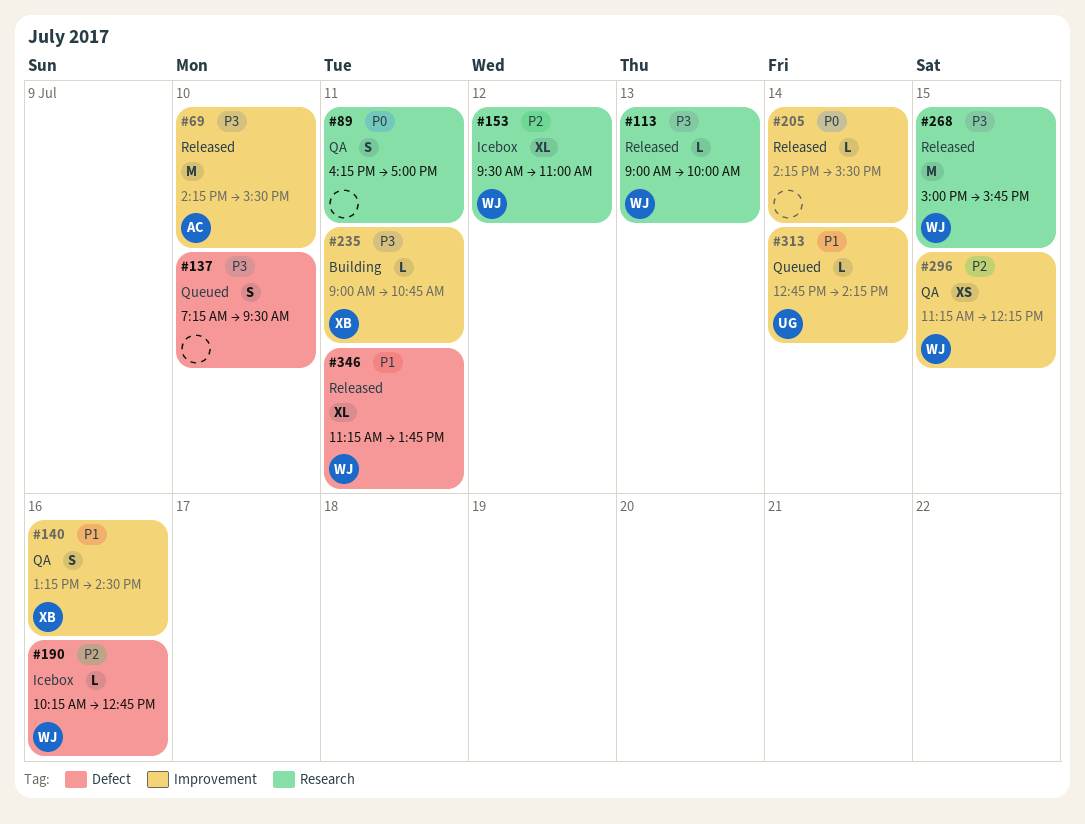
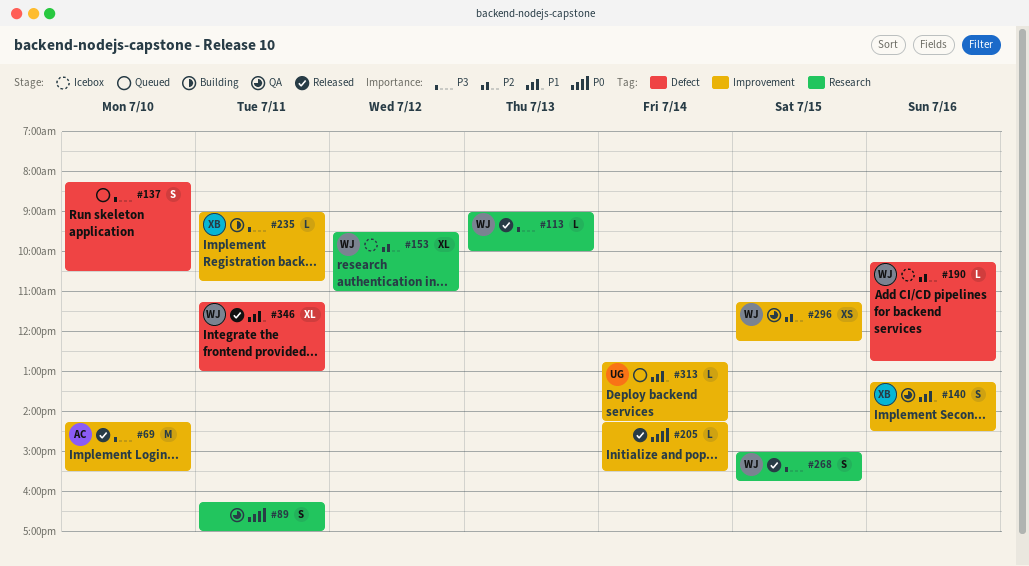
#137, begins: 07:15 -> 08:15
#137, ends: 09:30 -> 10:30
#268, estimate: M -> S
#346, ends: 13:45 -> 13:00

